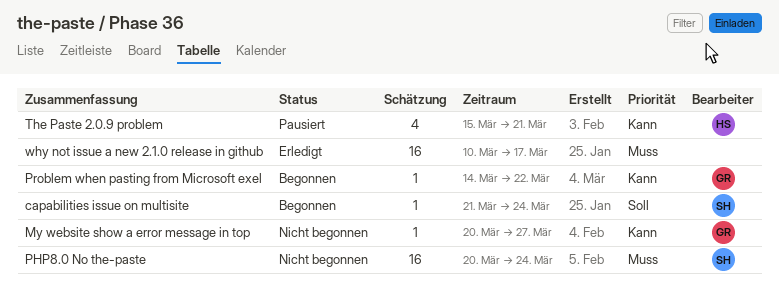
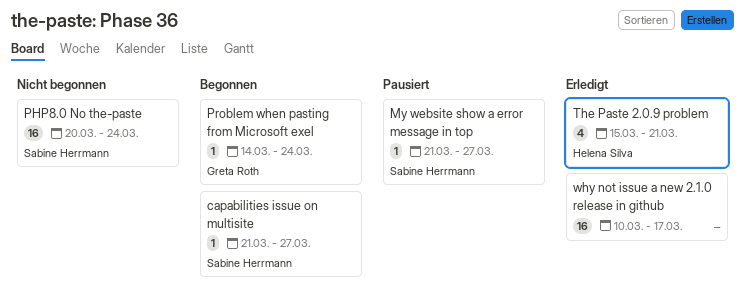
capabilities issue on multisite, due: Mar 24 -> Mar 27
My website show a error message in top, status: Nicht begonnen -> Pausiert
My website show a error message in top, owner: Greta Roth -> Sabine Herrmann
My website show a error message in top, start: Mar 20 -> Mar 21
Problem when pasting from Microsoft exel, due: Mar 22 -> Mar 24
The Paste 2.0.9 problem, status: Pausiert -> Erledigt

